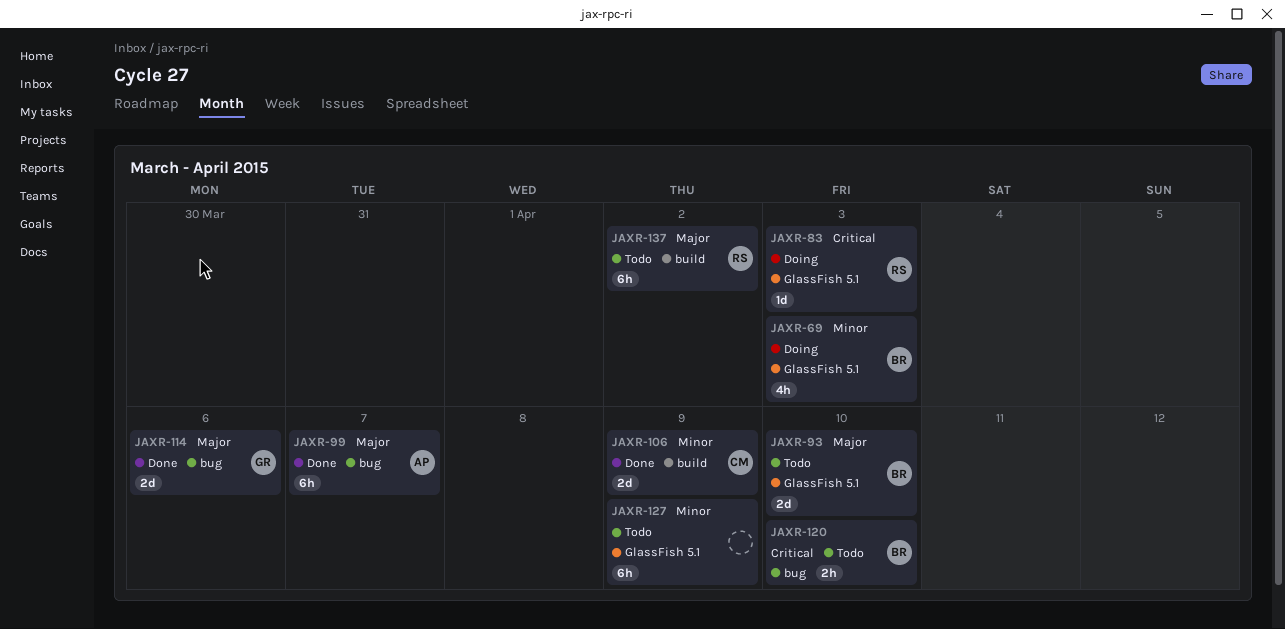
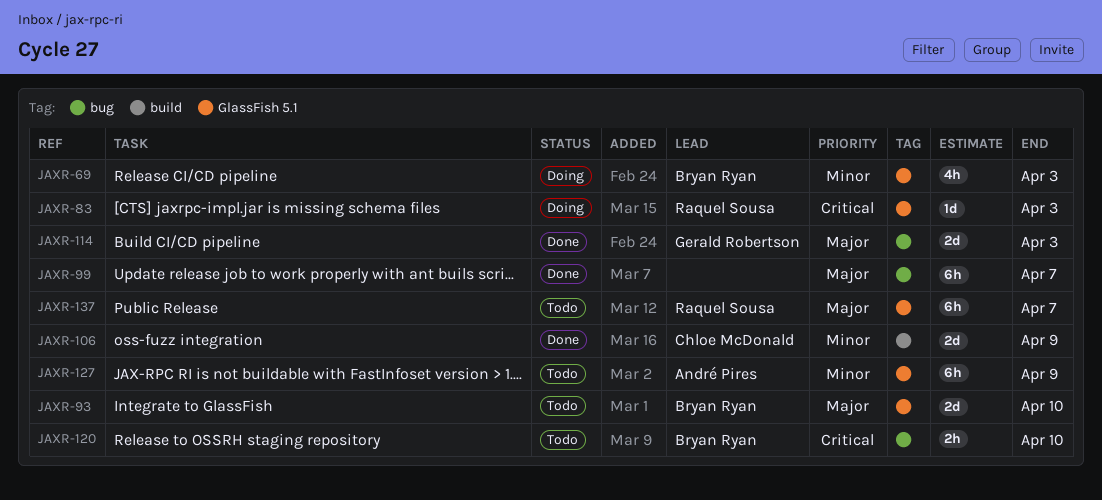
JAXR-99, owner: André Pires -> none
JAXR-114, due: Apr 6 -> Apr 3
JAXR-127, owner: none -> André Pires
JAXR-137, label: build -> GlassFish 5.1
JAXR-137, due: Apr 2 -> Apr 7

